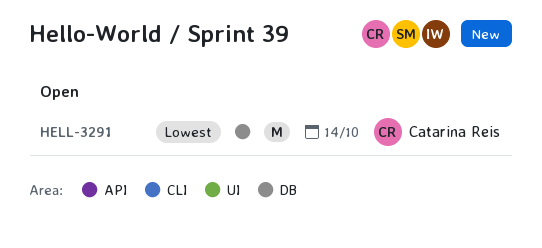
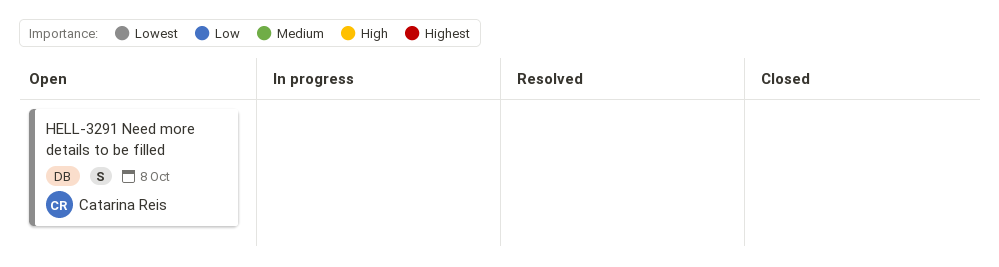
HELL-3291, estimate: M -> S
HELL-3291, due: Oct 14 -> Oct 8

